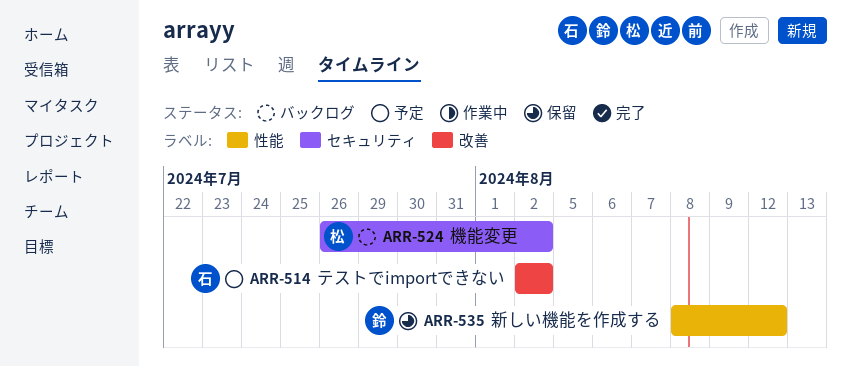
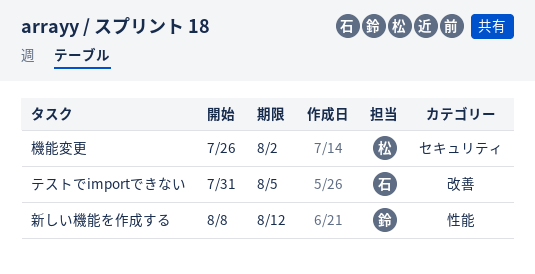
テストでimportできない, start: Aug 2 -> Jul 31
テストでimportできない, due: Aug 2 -> Aug 5

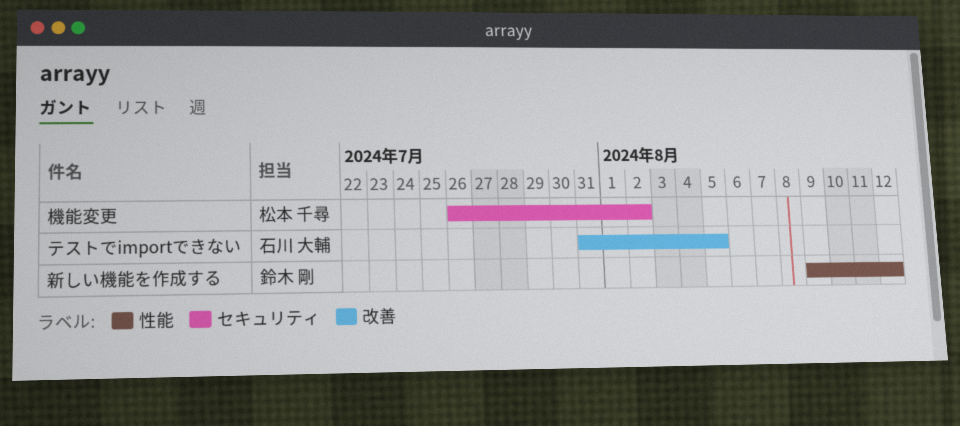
新しい機能を作成する, start: Aug 8 -> Aug 9

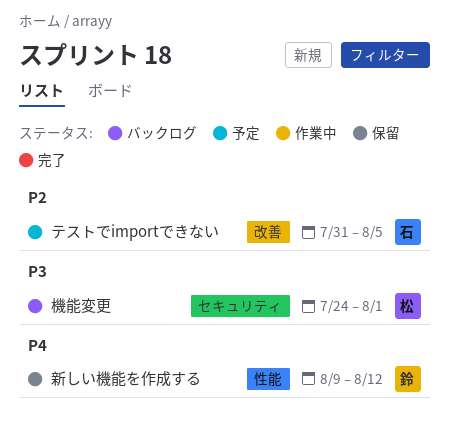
機能変更, start: Jul 26 -> Jul 24
機能変更, due: Aug 2 -> Aug 1

